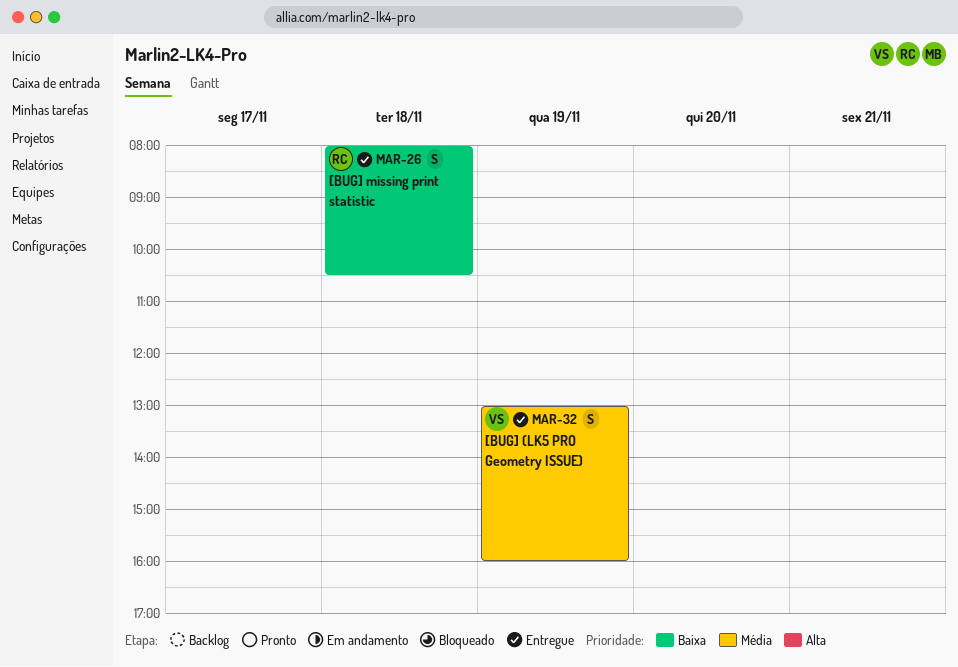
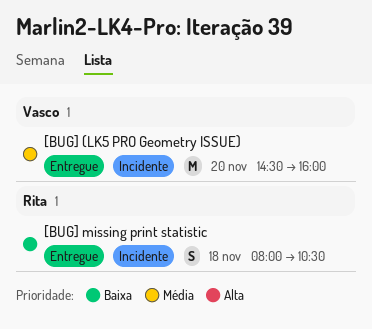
[BUG] (LK5 PRO Geometry ISSUE), estimate: S -> M
[BUG] (LK5 PRO Geometry ISSUE), day: Nov 19 -> Nov 20
[BUG] (LK5 PRO Geometry ISSUE), begins: 13:00 -> 14:30

